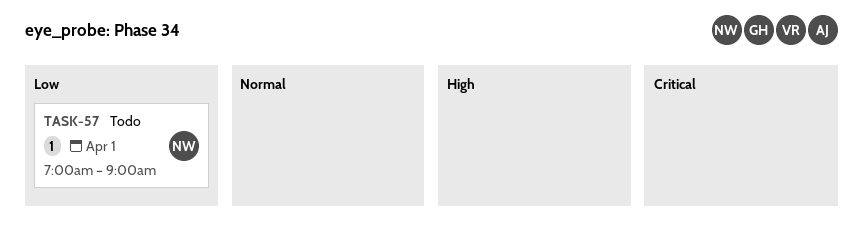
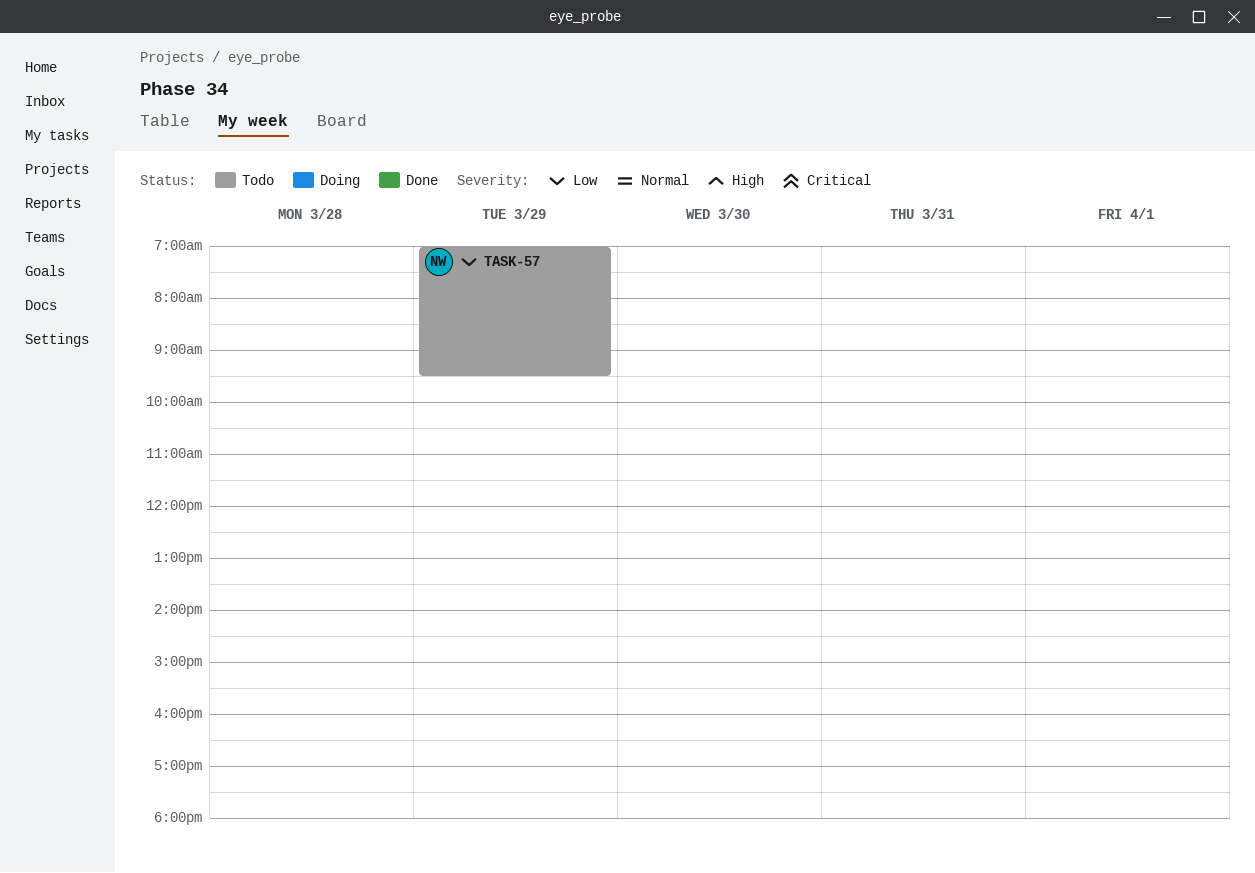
TASK-57, day: Apr 1 -> Mar 29
TASK-57, ends: 09:00 -> 09:30

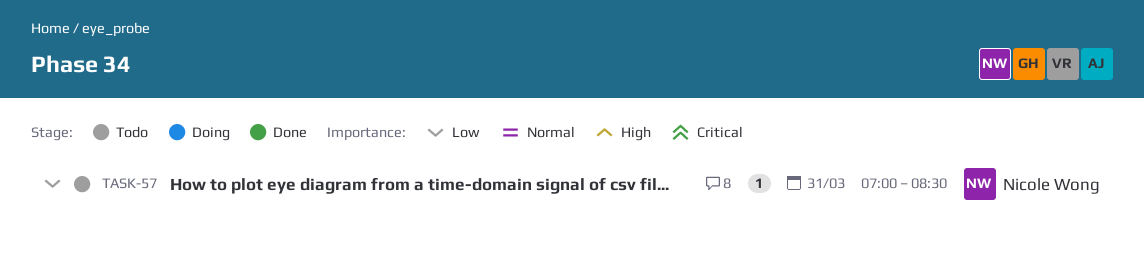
TASK-57, day: Mar 29 -> Mar 31
TASK-57, ends: 09:30 -> 08:30

